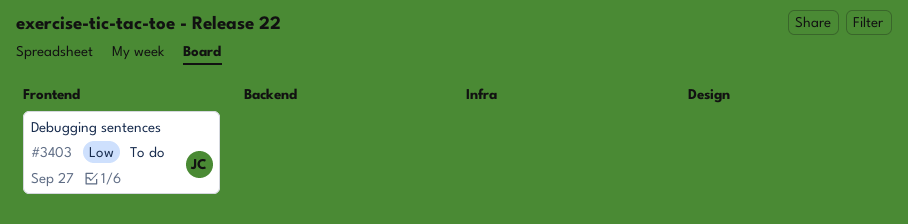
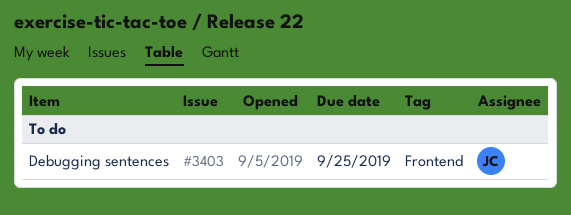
#3403, due: Sep 27 -> Sep 25

